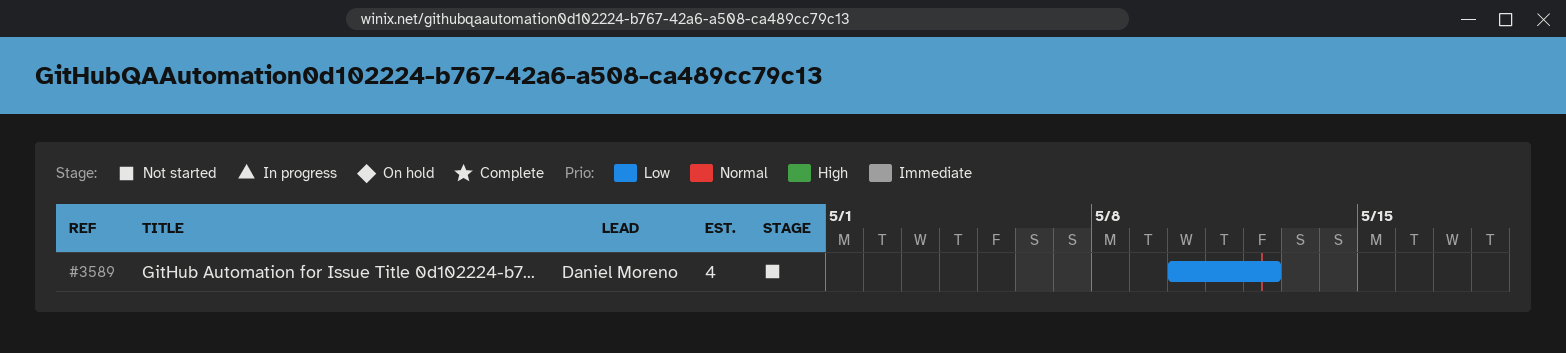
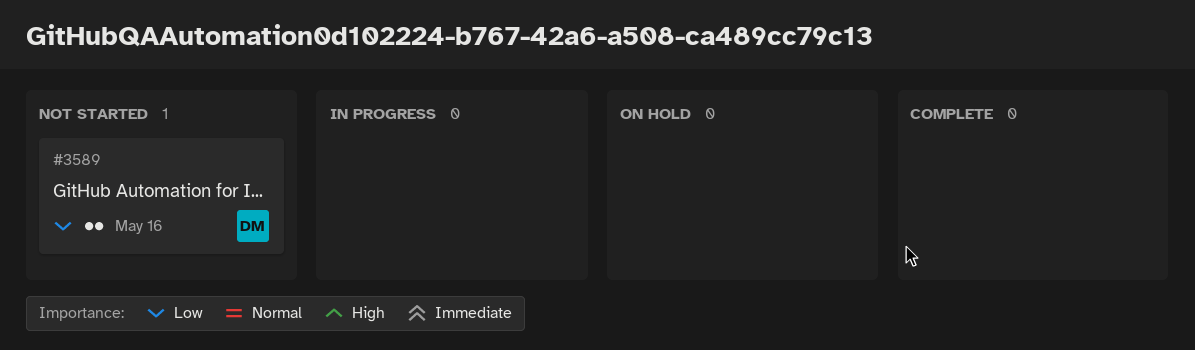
#3589, estimate: 4 -> 2
#3589, due: May 12 -> May 16

